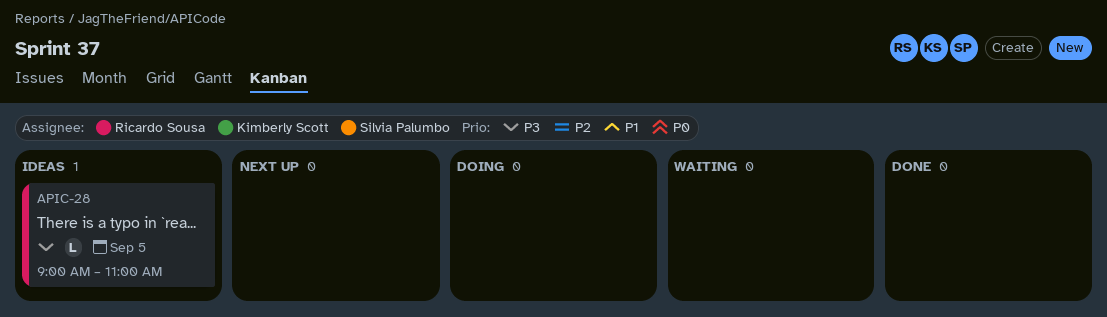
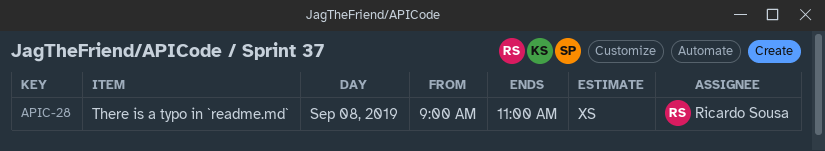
APIC-28, estimate: L -> XS
APIC-28, day: Sep 5 -> Sep 8

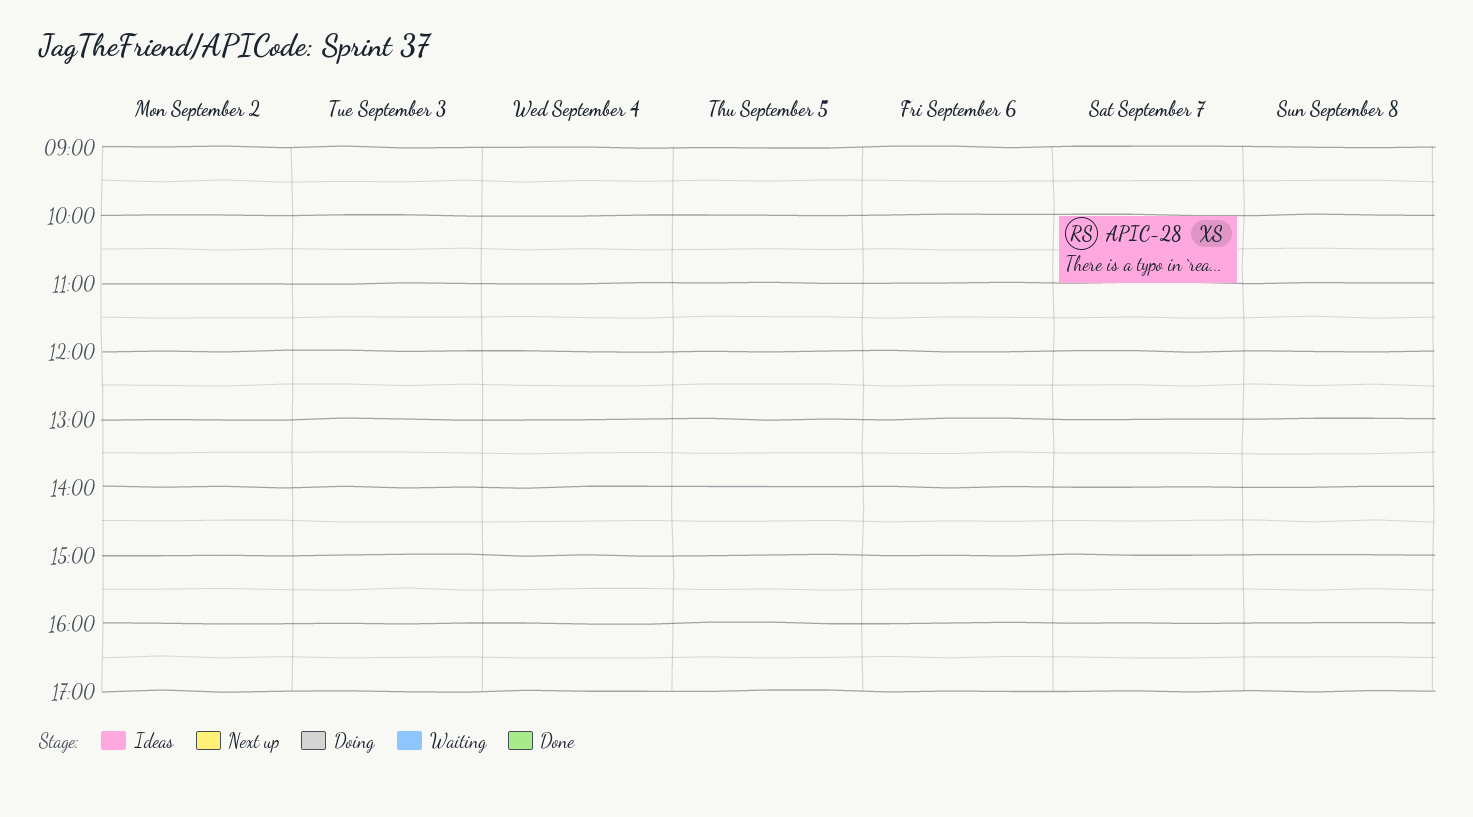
APIC-28, day: Sep 8 -> Sep 7
APIC-28, begins: 09:00 -> 10:00

